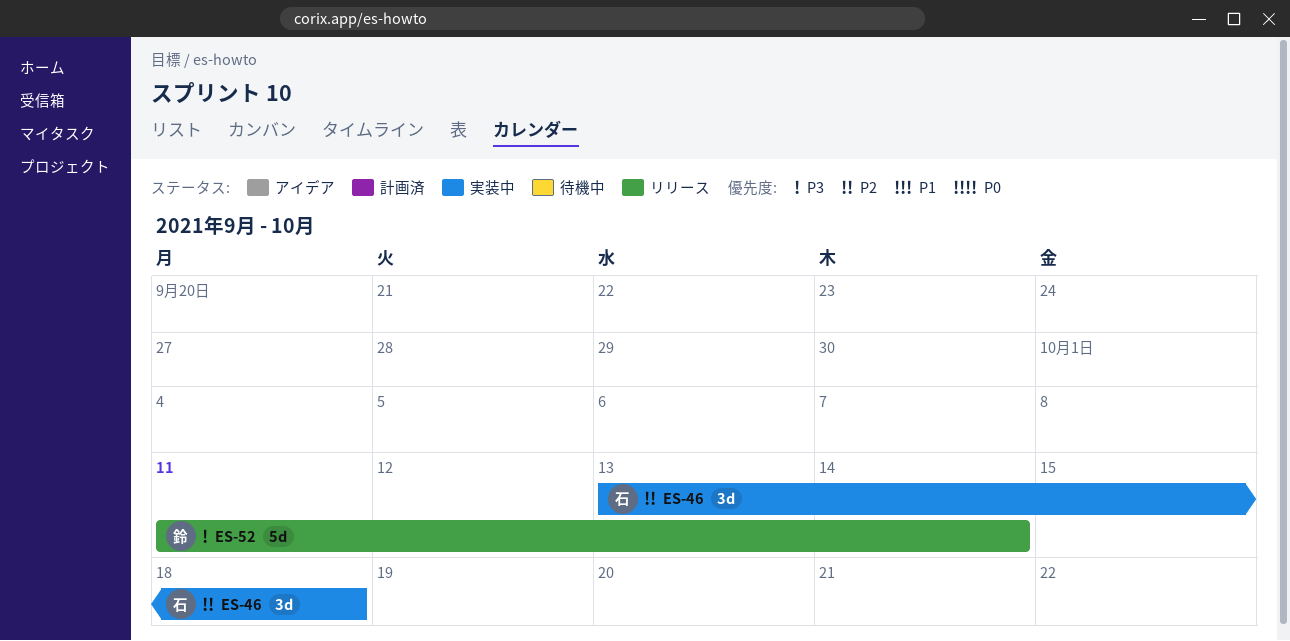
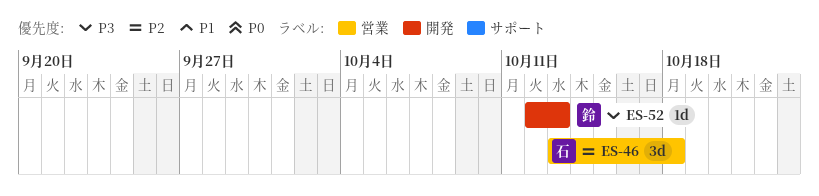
ES-52, estimate: 5d -> 1d
ES-52, start: Oct 11 -> Oct 12
ES-52, due: Oct 14 -> Oct 13

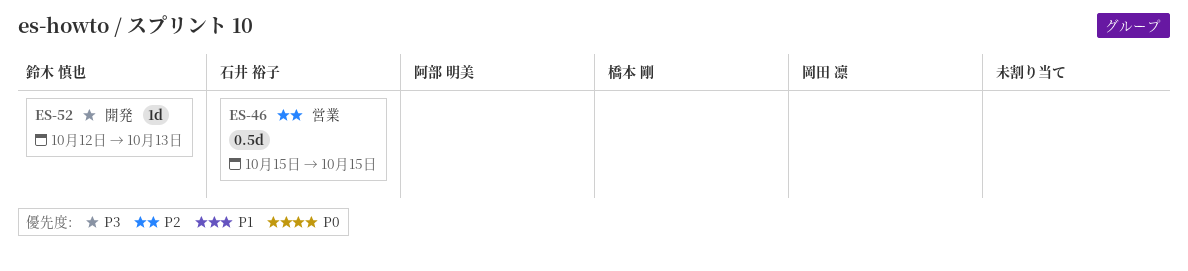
ES-46, estimate: 3d -> 0.5d
ES-46, start: Oct 13 -> Oct 15
ES-46, due: Oct 18 -> Oct 15

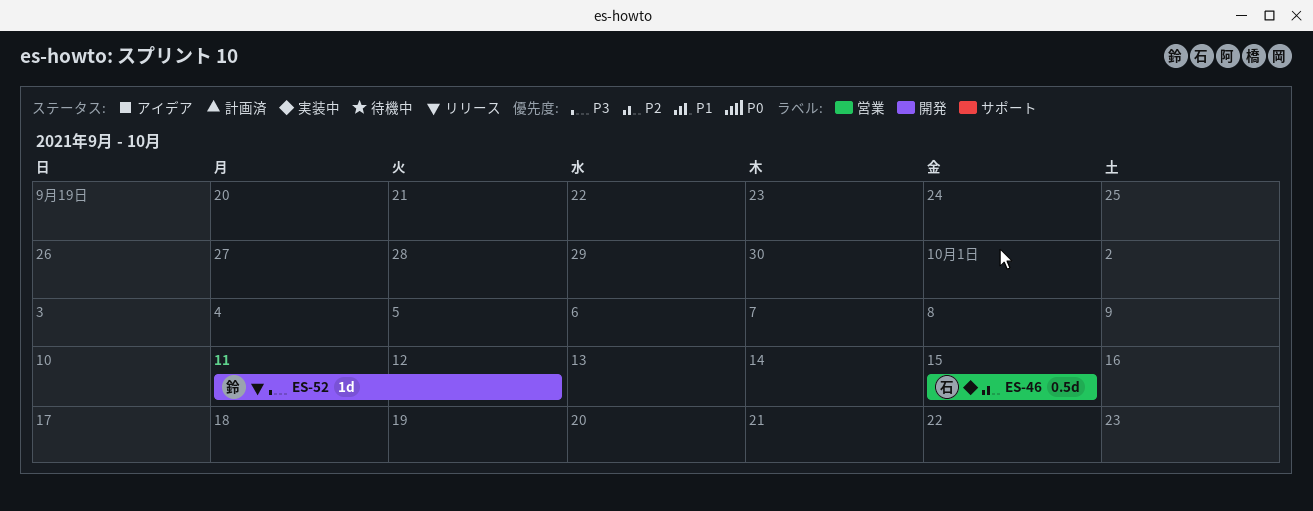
ES-52, start: Oct 12 -> Oct 11
ES-52, due: Oct 13 -> Oct 12

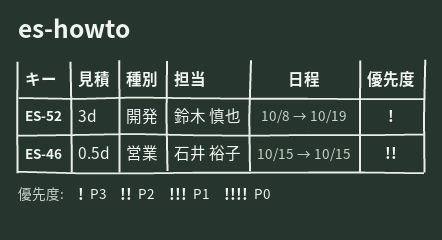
ES-52, estimate: 1d -> 3d
ES-52, start: Oct 11 -> Oct 8
ES-52, due: Oct 12 -> Oct 19

